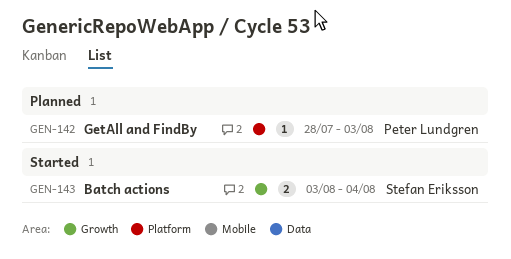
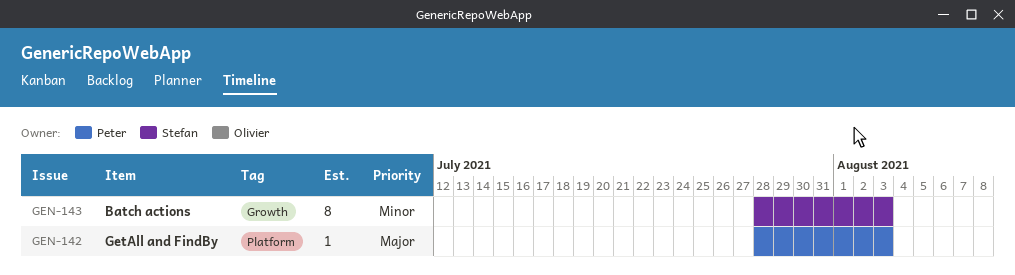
GEN-143, estimate: 2 -> 8
GEN-143, start: Aug 3 -> Jul 28
GEN-143, due: Aug 4 -> Aug 3

